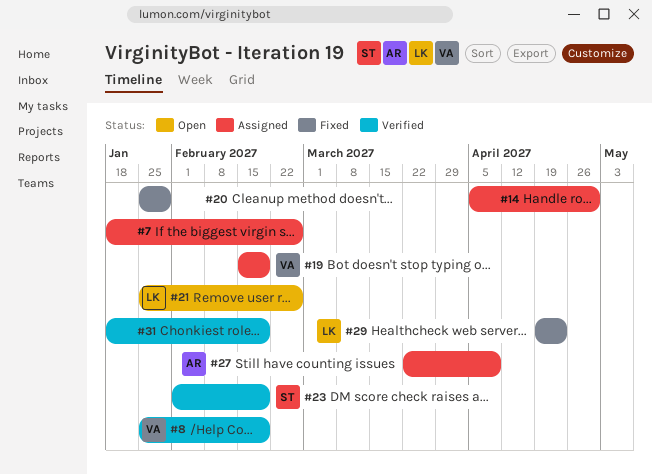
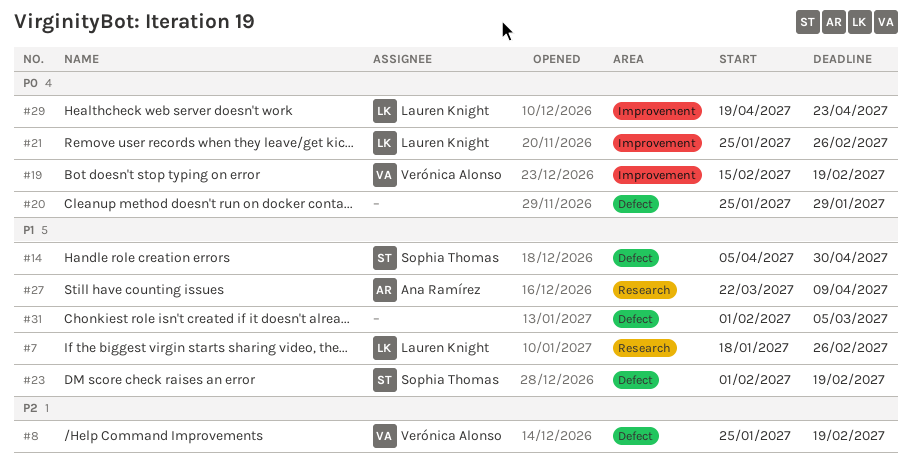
#7, owner: none -> Lauren Knight
#14, owner: none -> Sophia Thomas
#31, start: Jan 18 -> Feb 1
#31, due: Feb 19 -> Mar 5

